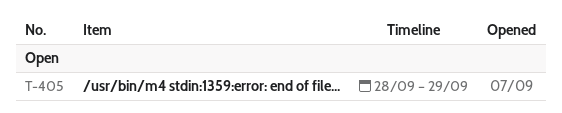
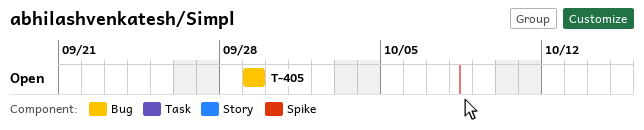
T-405, start: Sep 28 -> Sep 29

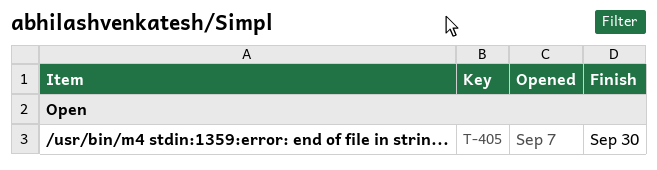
T-405, due: Sep 29 -> Sep 30

